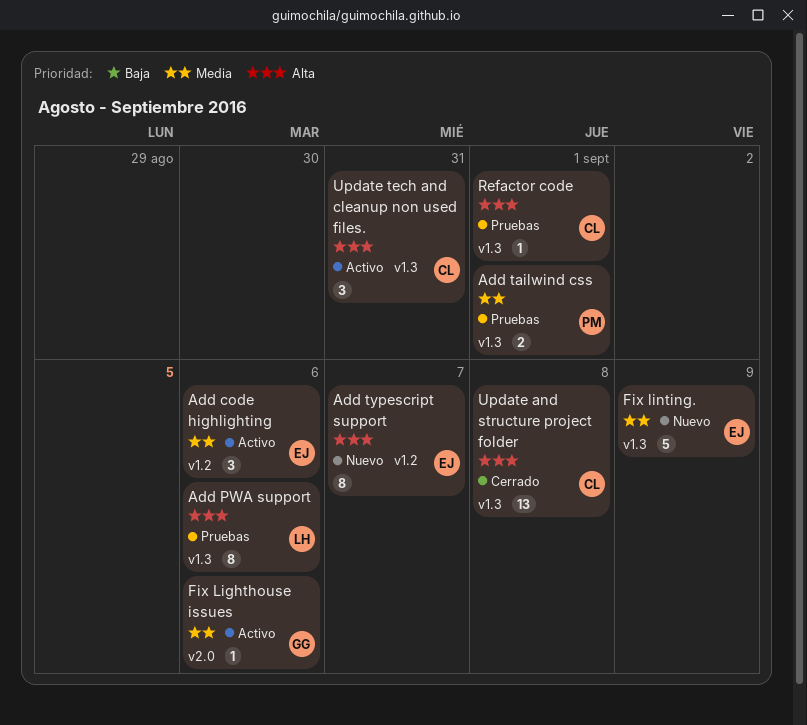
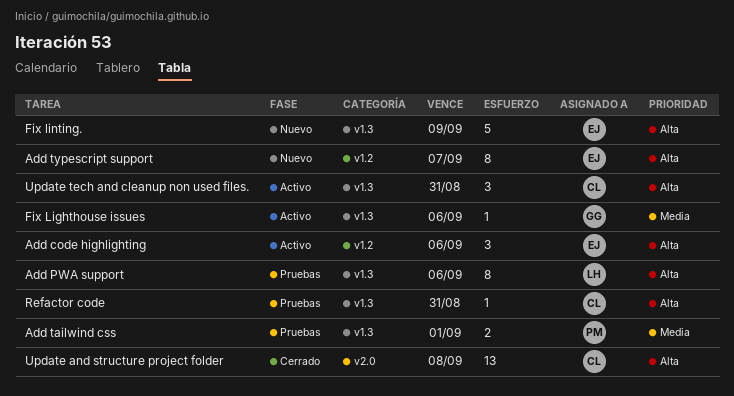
Add code highlighting, priority: Media -> Alta
Fix Lighthouse issues, label: v2.0 -> v1.3
Fix linting., priority: Media -> Alta
Refactor code, due: Sep 1 -> Aug 31
Update and structure project folder, label: v1.3 -> v2.0

